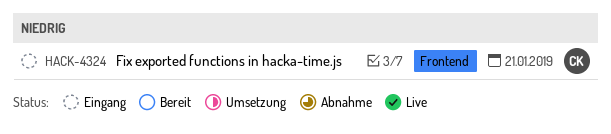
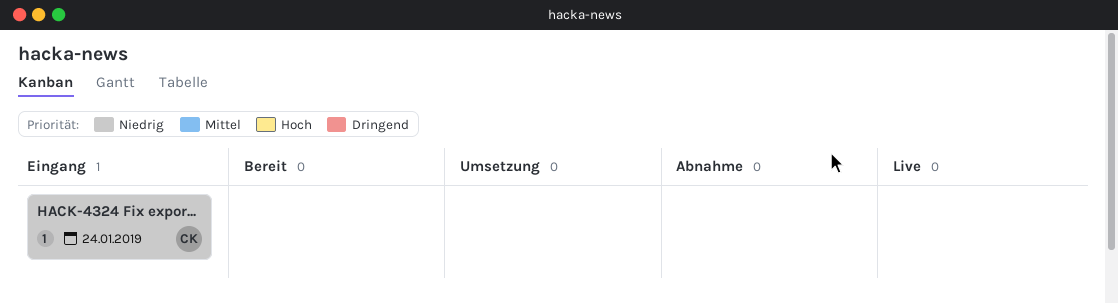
HACK-4324, due: Jan 21 -> Jan 24

